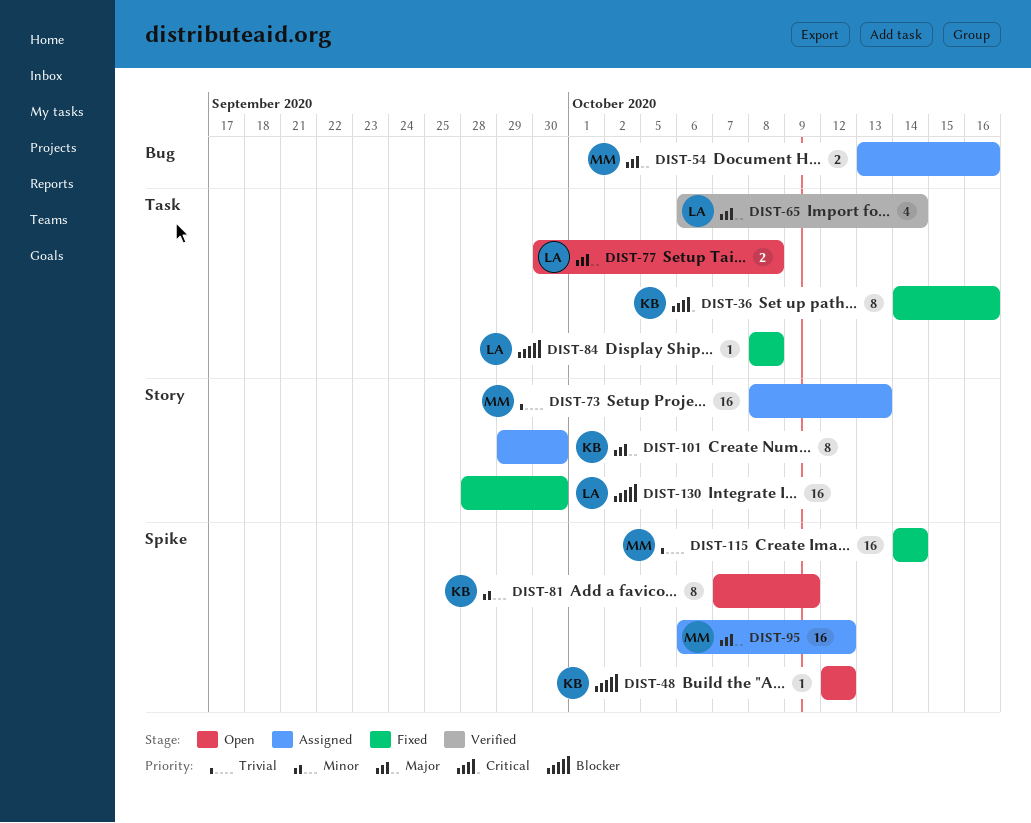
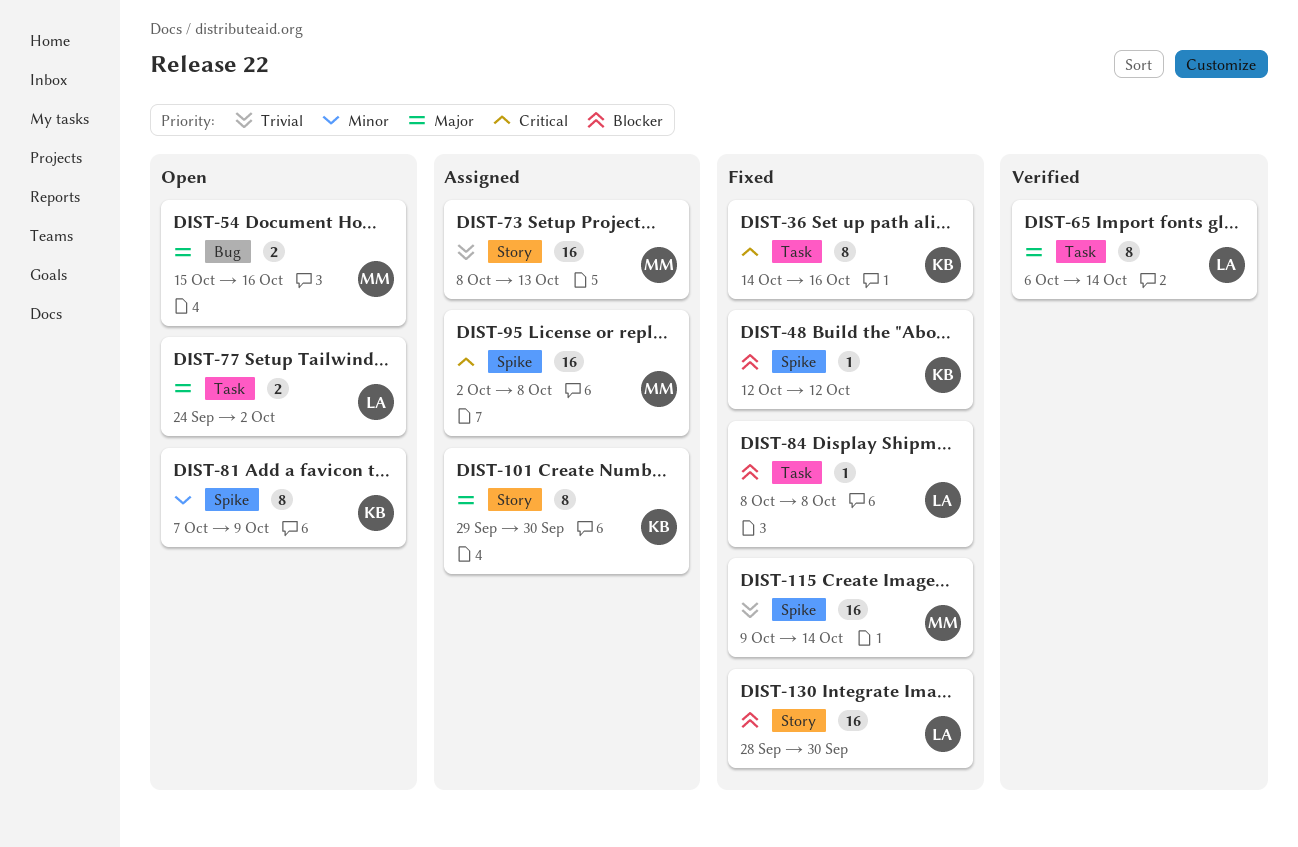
DIST-48, status: Open -> Fixed
DIST-54, status: Assigned -> Open
DIST-54, start: Oct 13 -> Oct 15
DIST-65, estimate: 4 -> 8
DIST-77, start: Sep 30 -> Sep 24
DIST-77, due: Oct 8 -> Oct 2
DIST-95, priority: Major -> Critical
DIST-95, start: Oct 6 -> Oct 2
DIST-95, due: Oct 12 -> Oct 8
DIST-115, start: Oct 14 -> Oct 9

